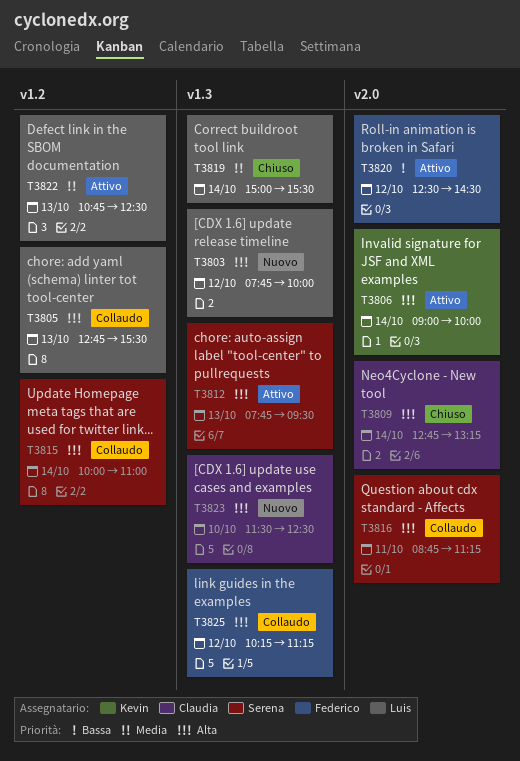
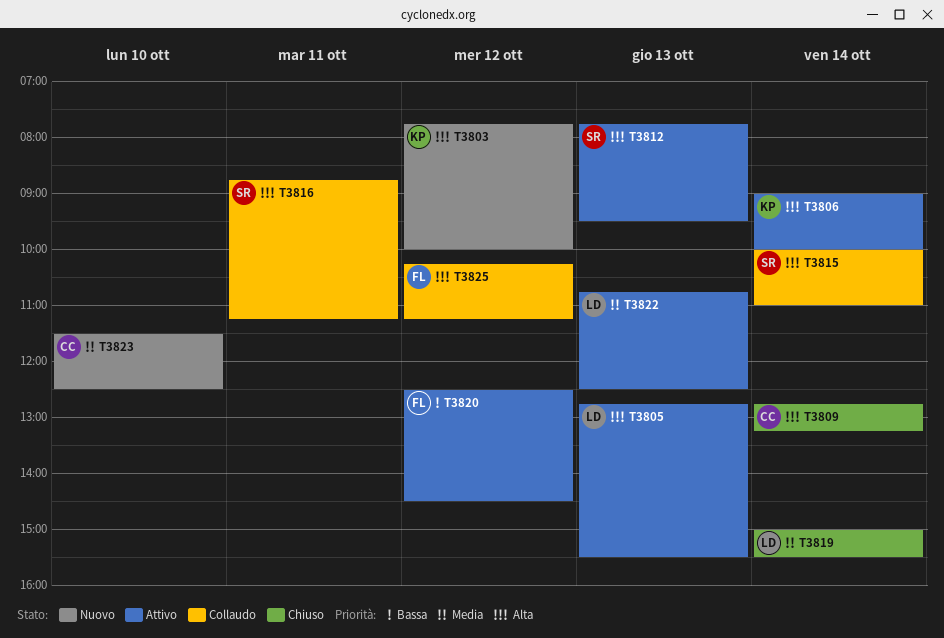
T3803, owner: Luis -> Kevin
T3805, status: Collaudo -> Attivo
T3823, priority: Alta -> Media

